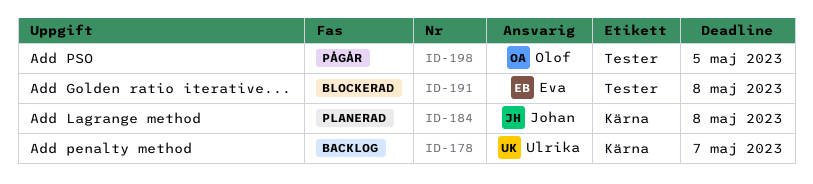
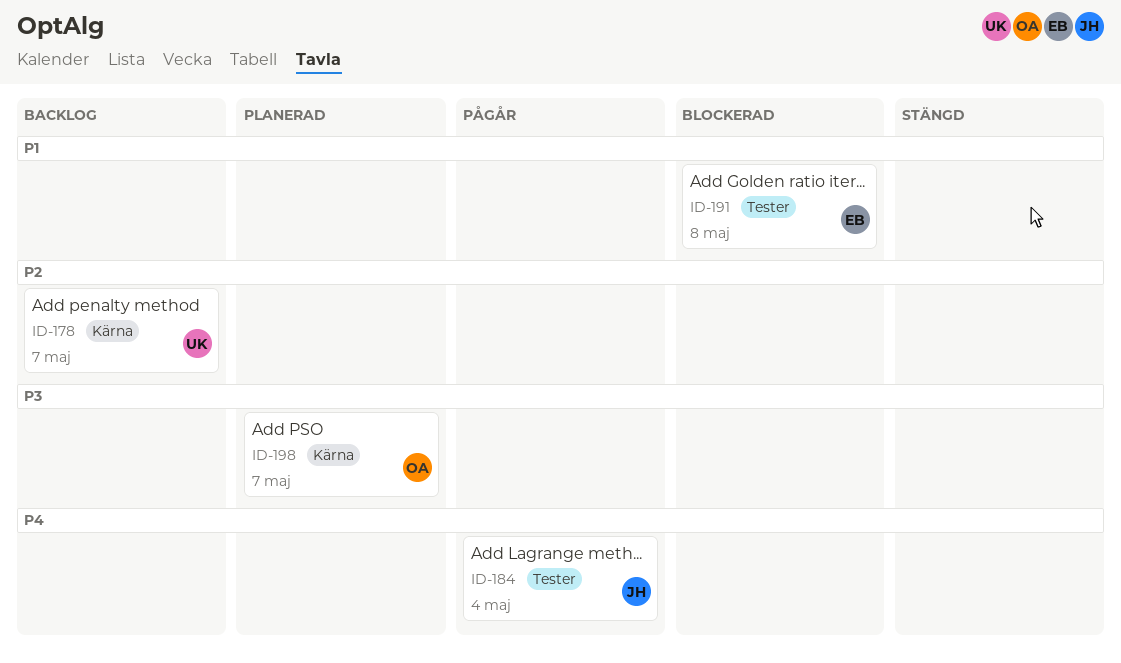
ID-184, status: Planerad -> Pågår
ID-184, label: Kärna -> Tester
ID-184, due: May 8 -> May 4
ID-198, status: Pågår -> Planerad
ID-198, label: Tester -> Kärna
ID-198, due: May 5 -> May 7

